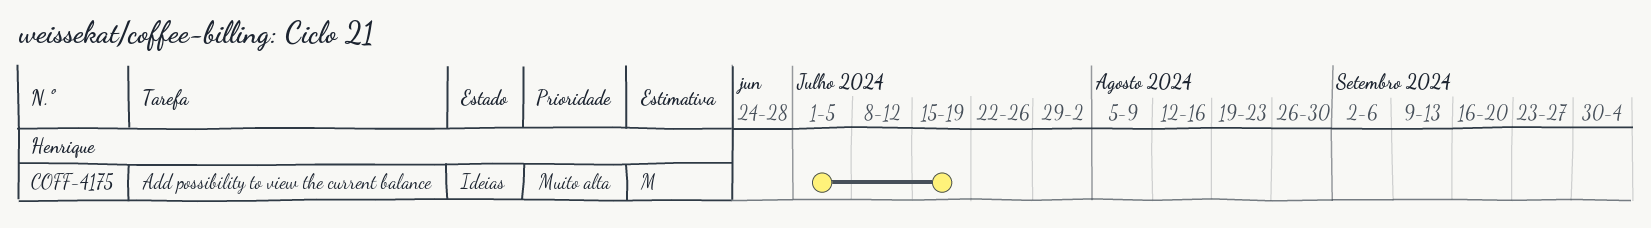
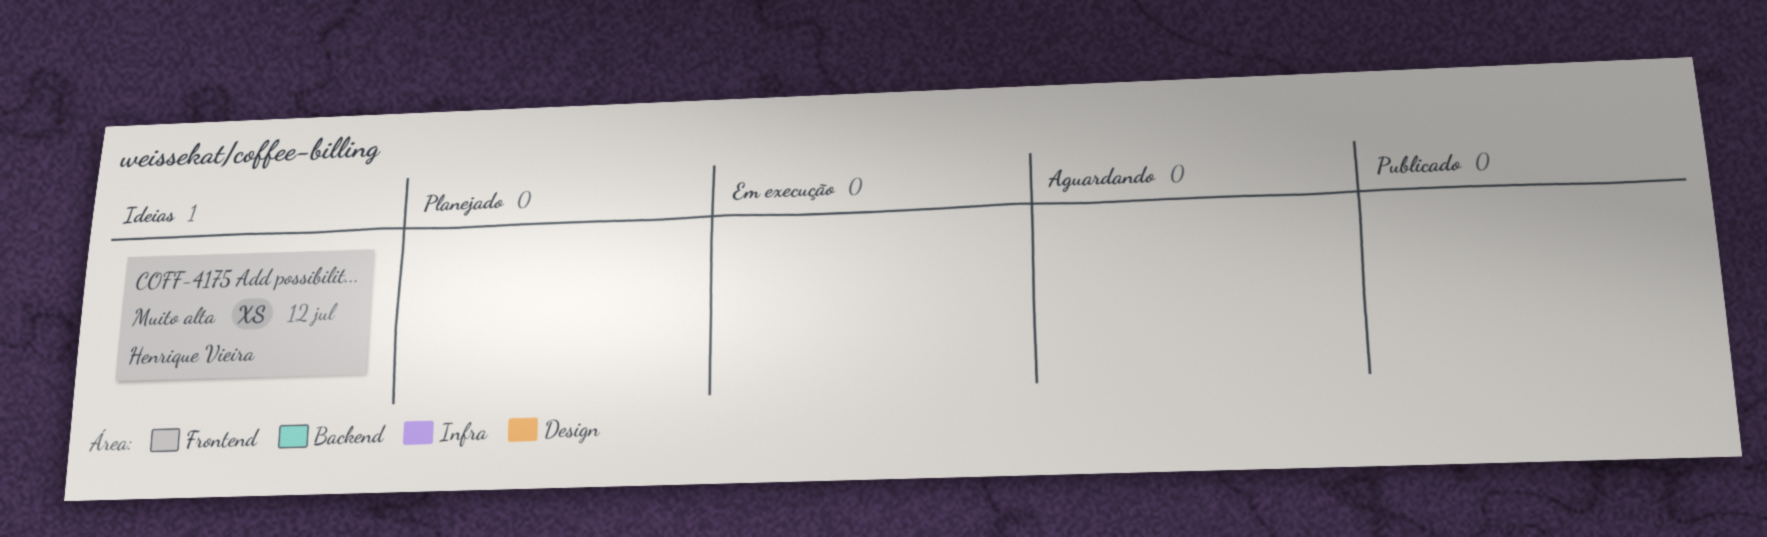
COFF-4175, estimate: M -> XS
COFF-4175, due: Jul 19 -> Jul 12

